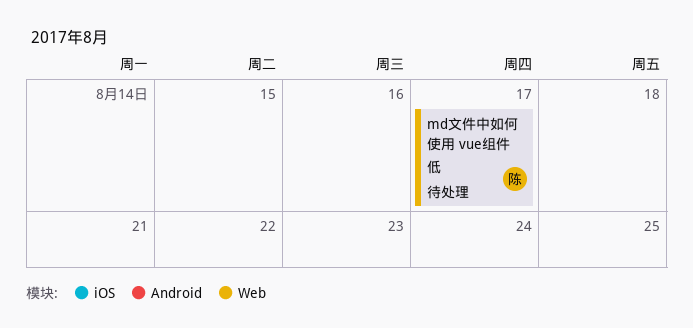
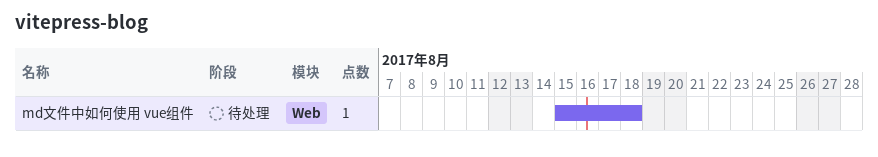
md文件中如何使用 vue组件, due: Aug 17 -> Aug 18

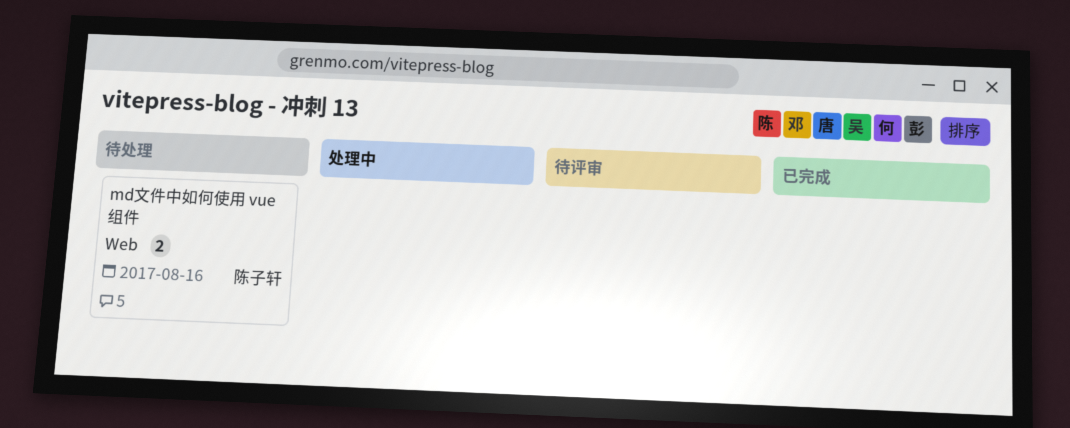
md文件中如何使用 vue组件, estimate: 1 -> 2
md文件中如何使用 vue组件, due: Aug 18 -> Aug 16

